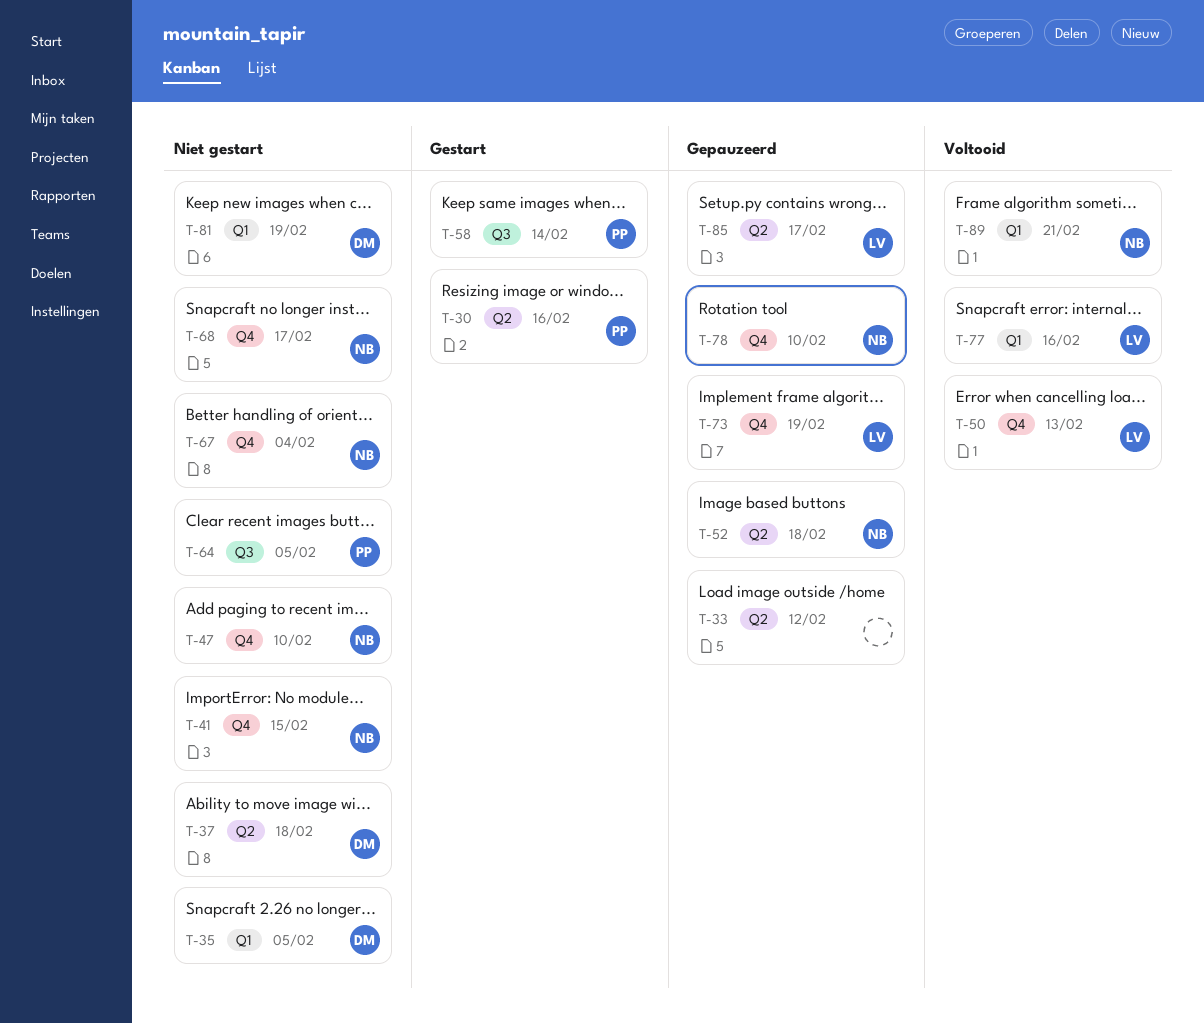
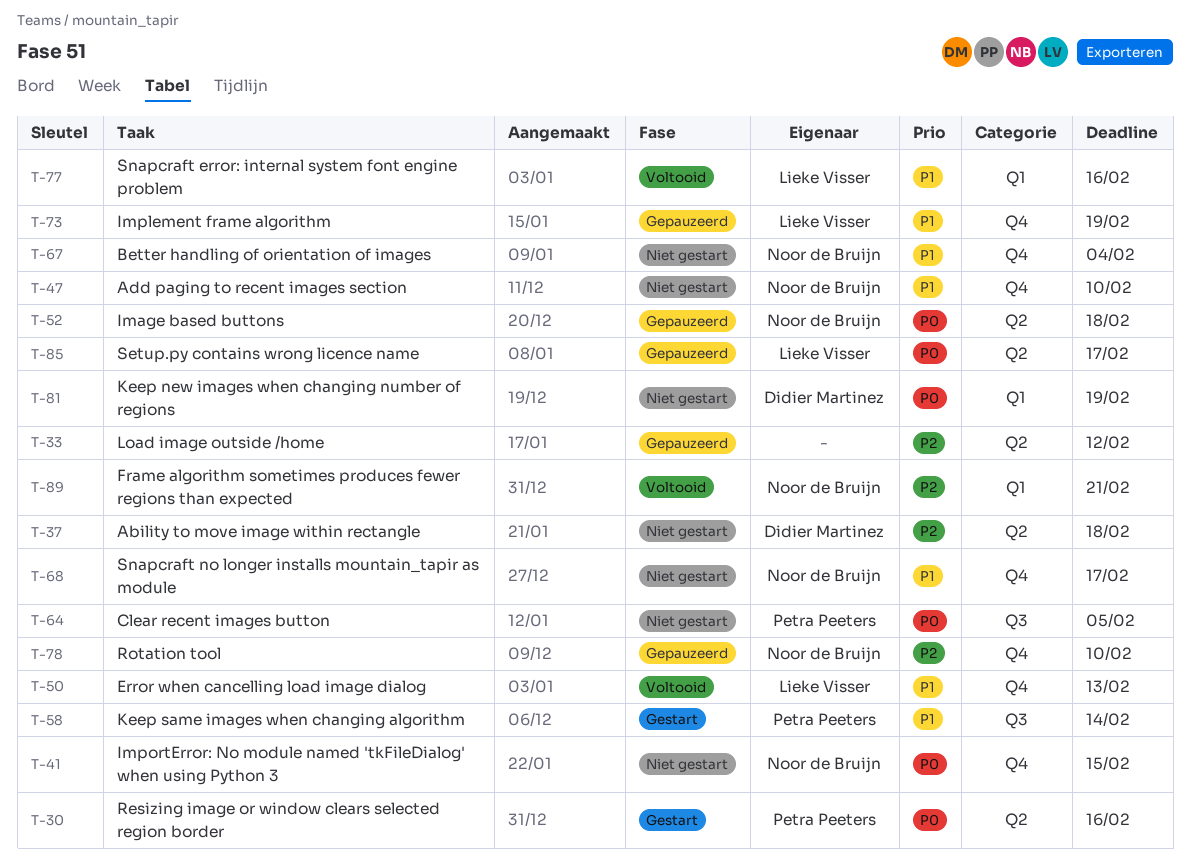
T-35: present -> none

